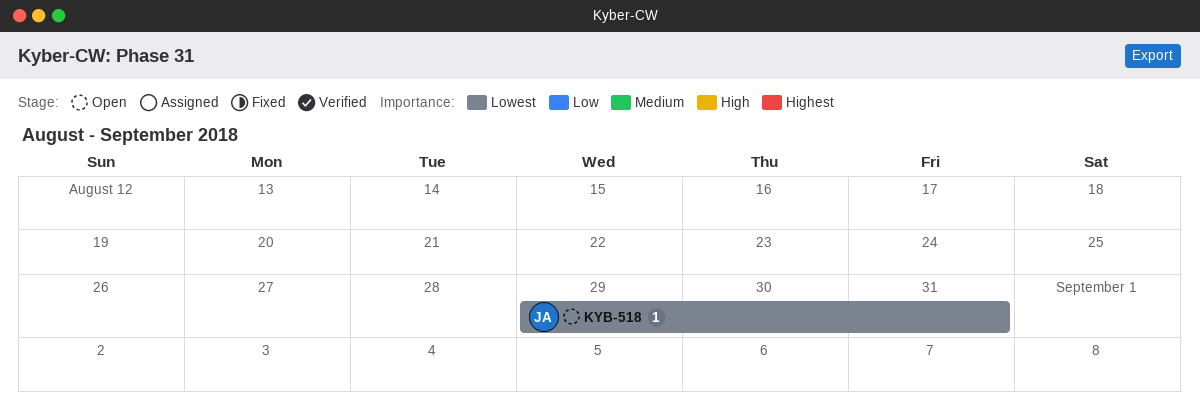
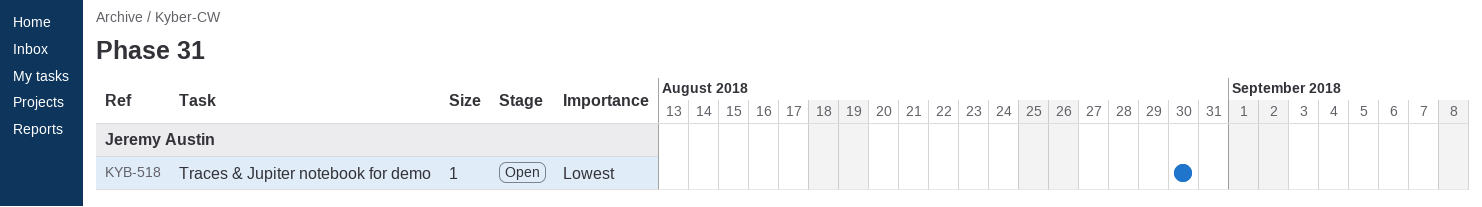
KYB-518, start: Aug 29 -> Aug 30
KYB-518, due: Aug 31 -> Aug 30

